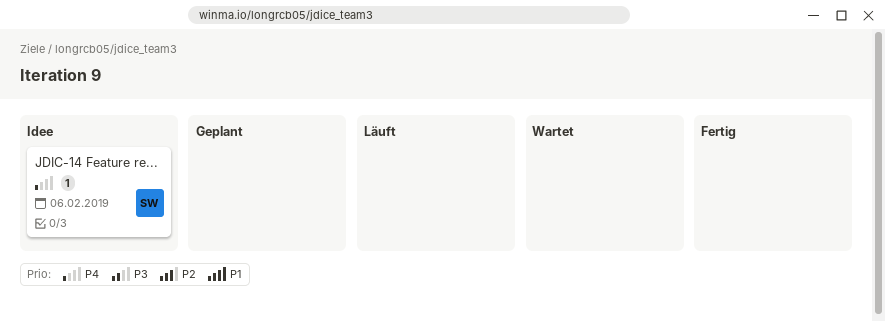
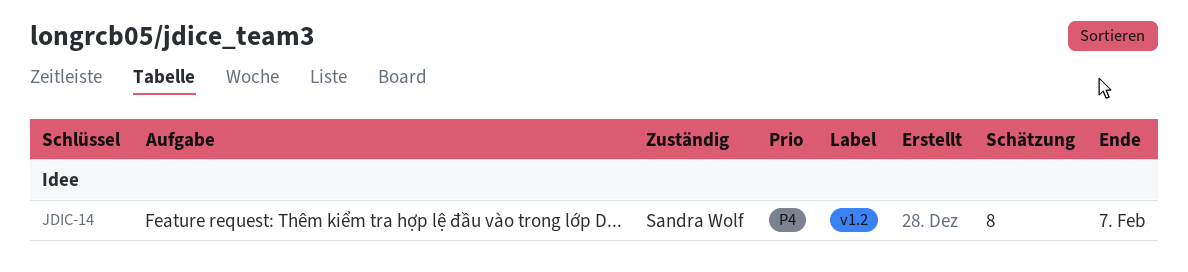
JDIC-14, estimate: 1 -> 8
JDIC-14, due: Feb 6 -> Feb 7

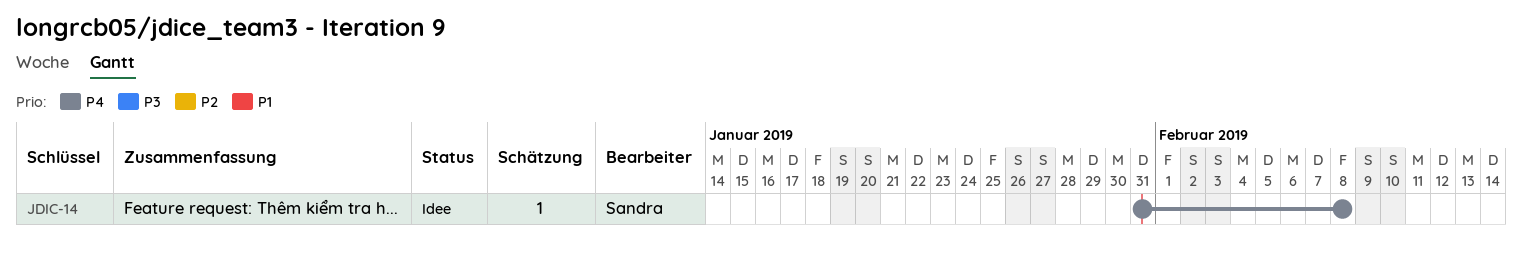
JDIC-14, estimate: 8 -> 1
JDIC-14, due: Feb 7 -> Feb 8

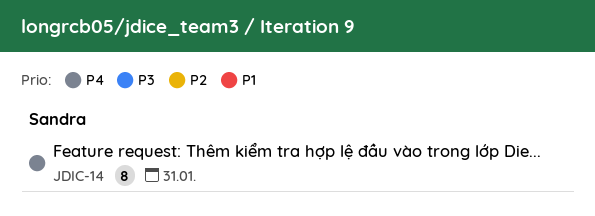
JDIC-14, estimate: 1 -> 8
JDIC-14, due: Feb 8 -> Jan 31

